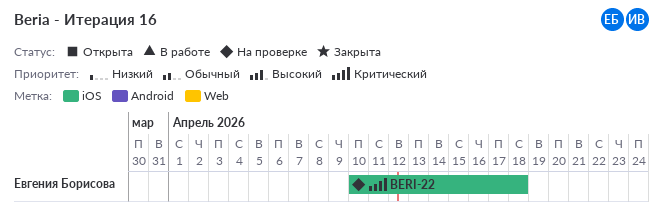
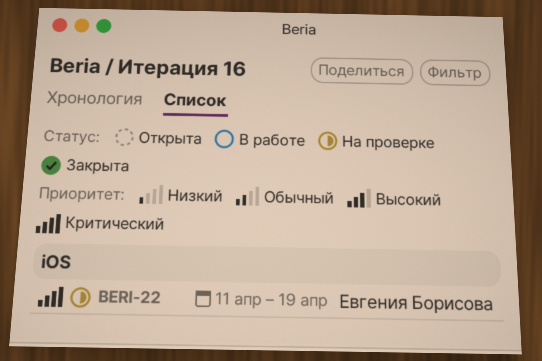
BERI-22, start: Apr 10 -> Apr 11
BERI-22, due: Apr 18 -> Apr 19

